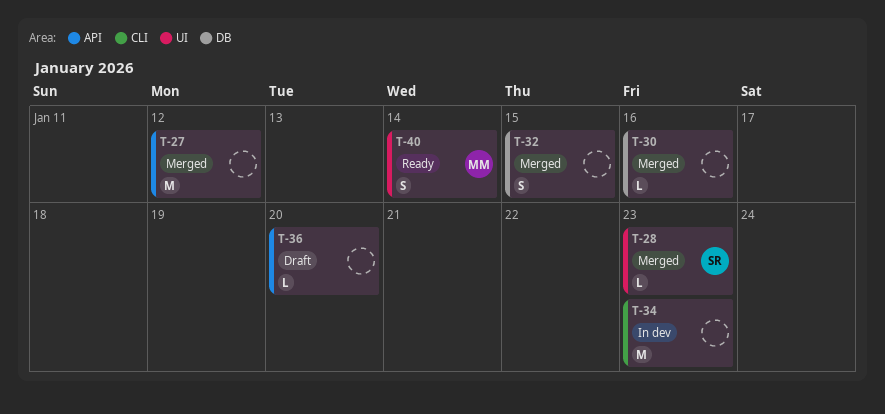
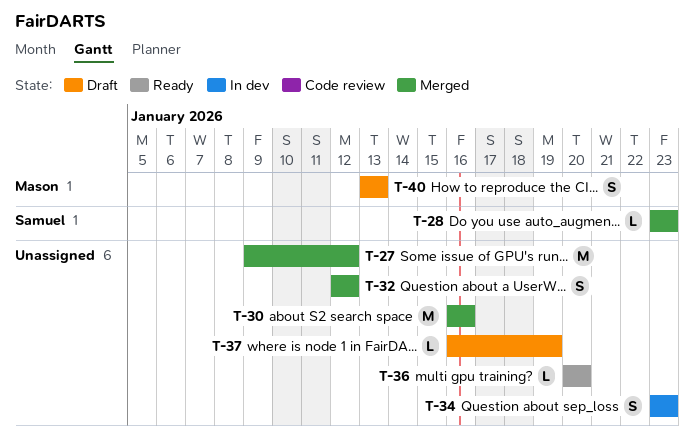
T-30, estimate: L -> M
T-32, due: Jan 15 -> Jan 12
T-34, estimate: M -> S
T-36, status: Draft -> Ready
T-37: none -> present
T-40, status: Ready -> Draft
T-40, due: Jan 14 -> Jan 13

